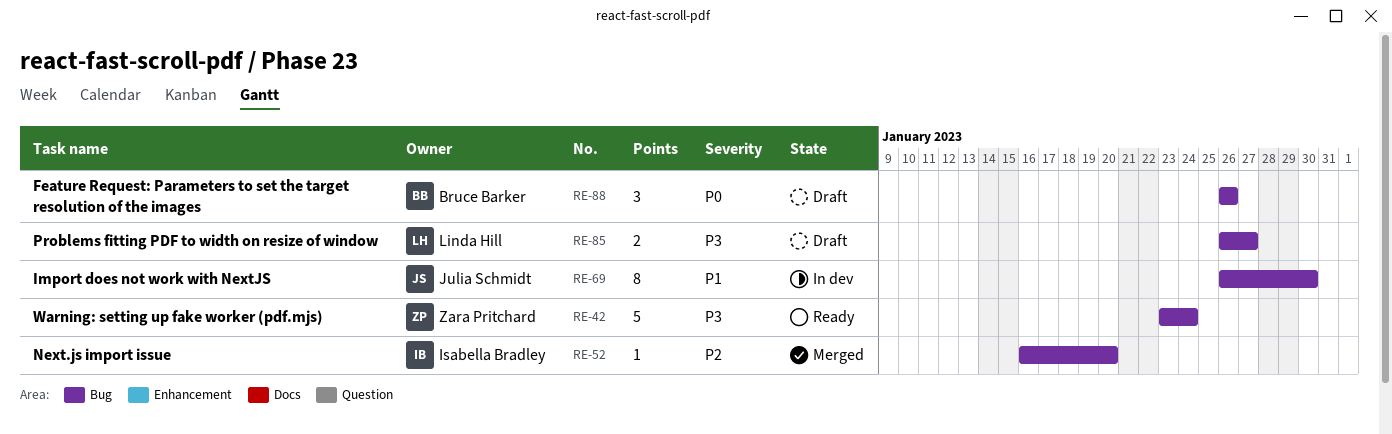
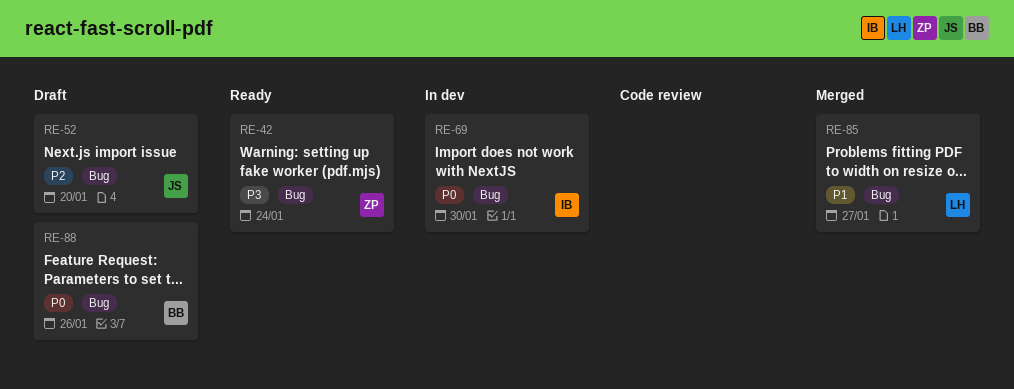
RE-52, status: Merged -> Draft
RE-52, owner: Isabella Bradley -> Julia Schmidt
RE-69, owner: Julia Schmidt -> Isabella Bradley
RE-69, priority: P1 -> P0
RE-85, status: Draft -> Merged
RE-85, priority: P3 -> P1

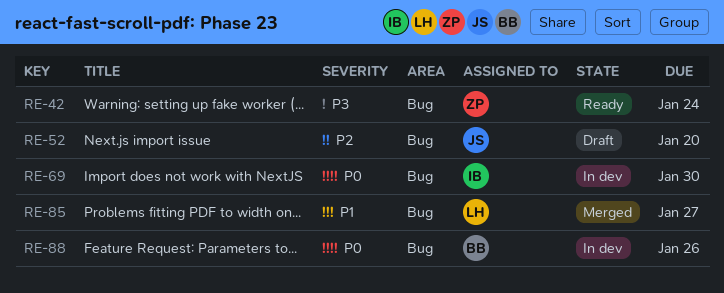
RE-88, status: Draft -> In dev

